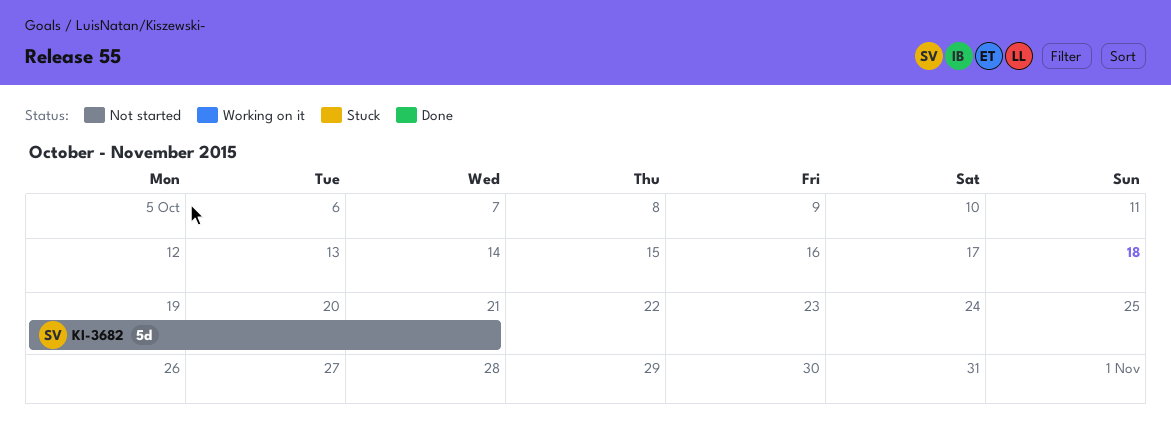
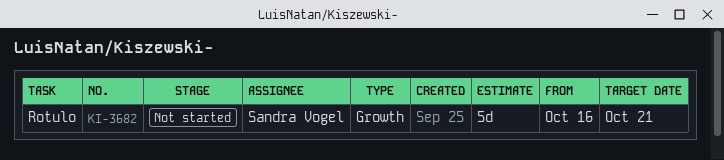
KI-3682, start: Oct 19 -> Oct 16

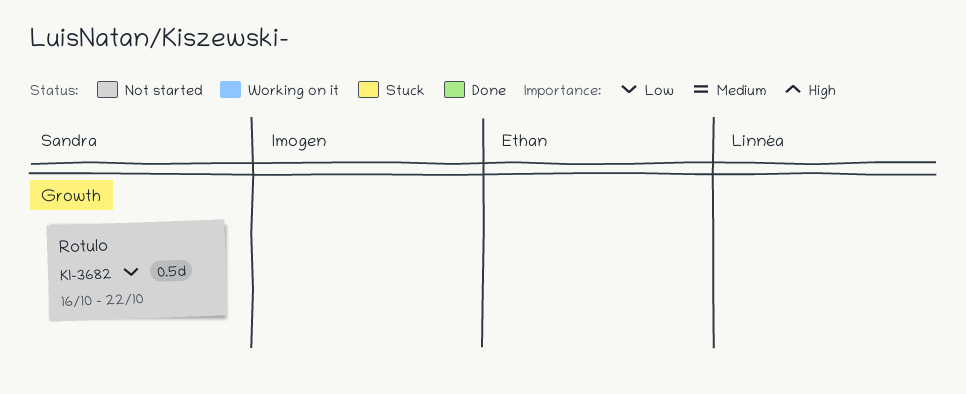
KI-3682, estimate: 5d -> 0.5d
KI-3682, due: Oct 21 -> Oct 22

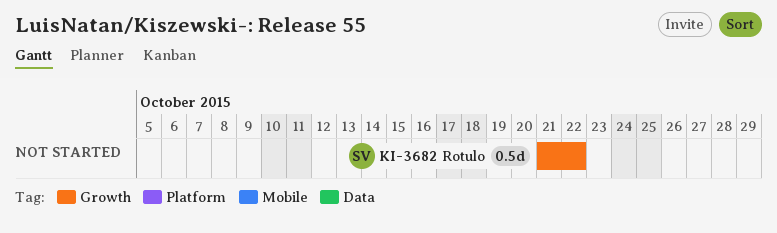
KI-3682, start: Oct 16 -> Oct 21

